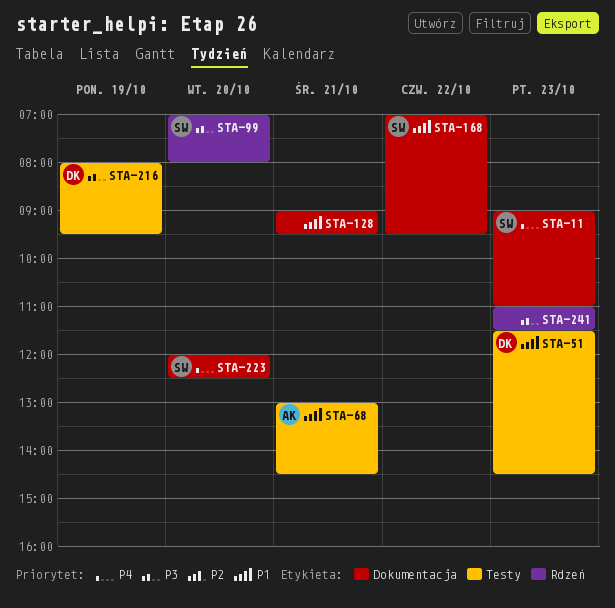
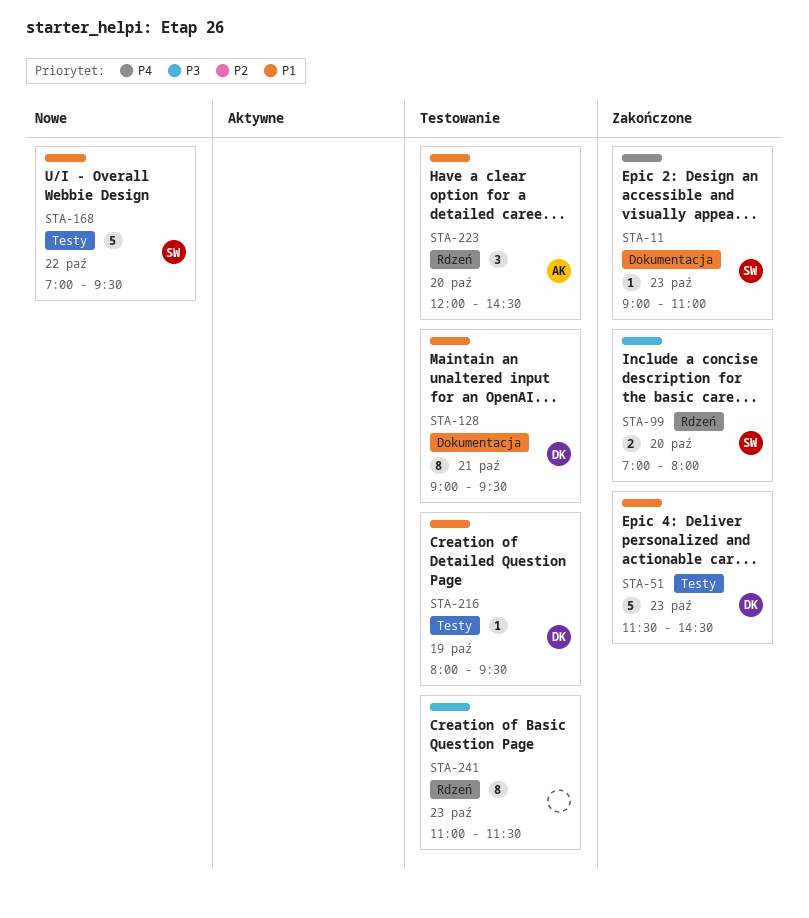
STA-68: present -> none
STA-128, owner: none -> DK
STA-168, label: Dokumentacja -> Testy
STA-216, priority: P3 -> P1
STA-223, owner: SW -> AK
STA-223, priority: P4 -> P1
STA-223, label: Dokumentacja -> Rdzeń
STA-223, ends: 12:30 -> 14:30

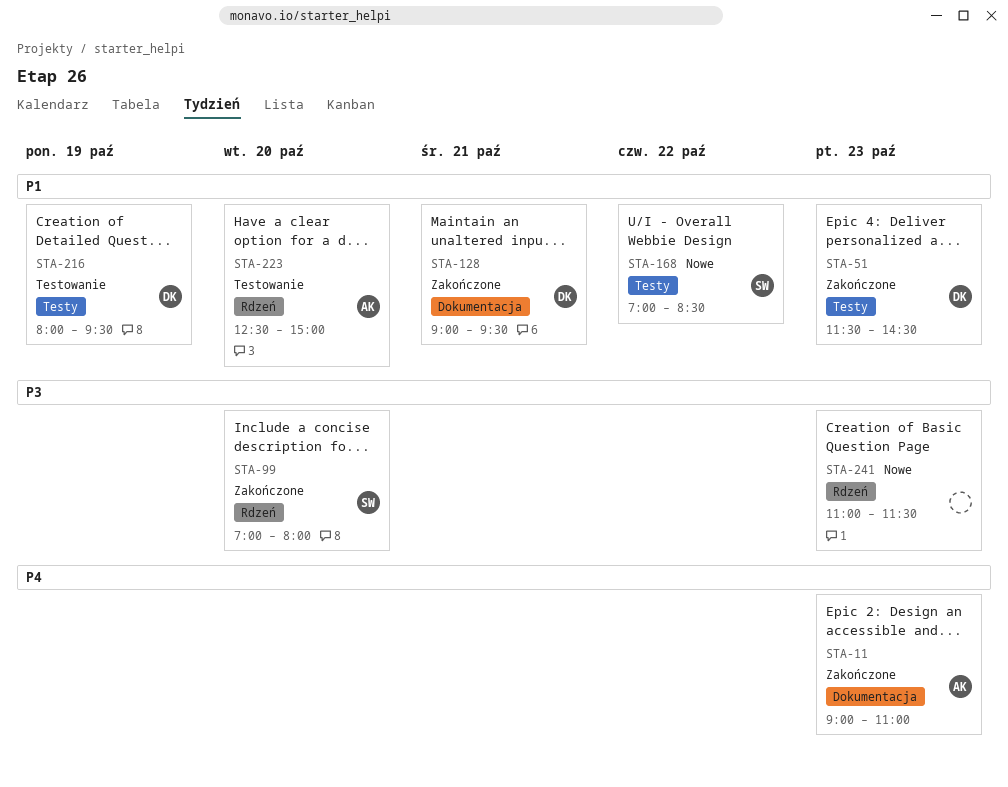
STA-11, owner: SW -> AK
STA-128, status: Testowanie -> Zakończone
STA-168, ends: 09:30 -> 08:30
STA-223, begins: 12:00 -> 12:30
STA-223, ends: 14:30 -> 15:00
STA-241, status: Testowanie -> Nowe

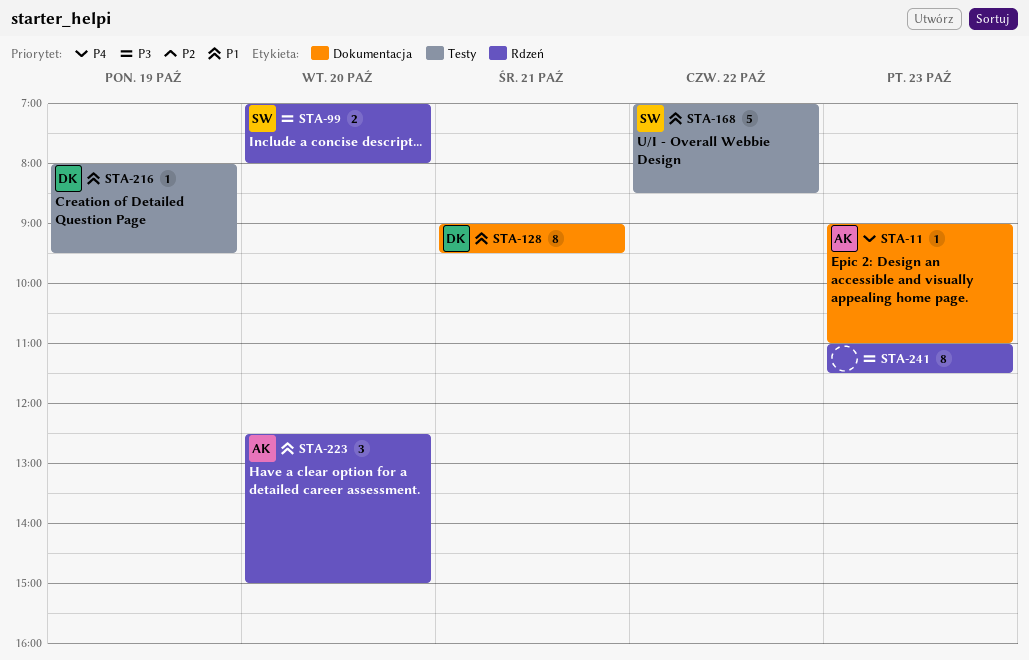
STA-51: present -> none

